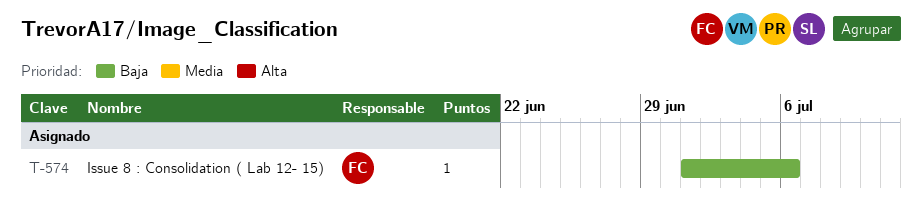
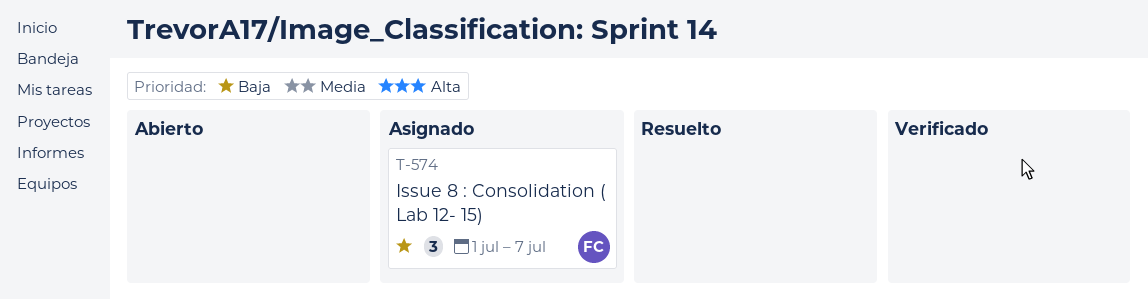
T-574, estimate: 1 -> 3
T-574, due: Jul 6 -> Jul 7

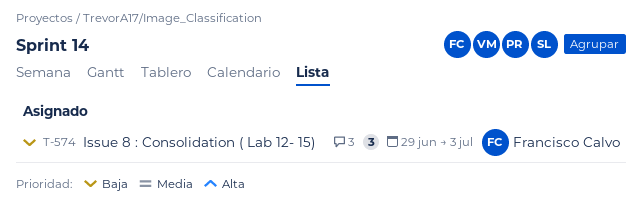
T-574, start: Jul 1 -> Jun 29
T-574, due: Jul 7 -> Jul 3

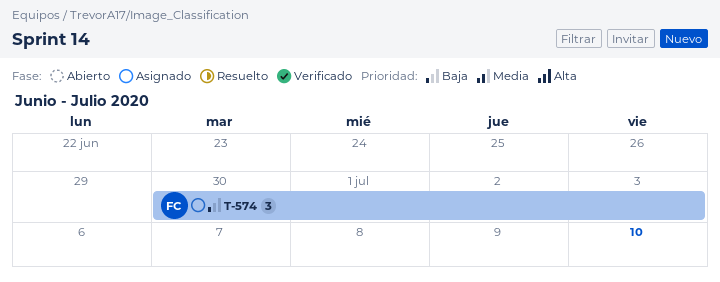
T-574, start: Jun 29 -> Jun 30

